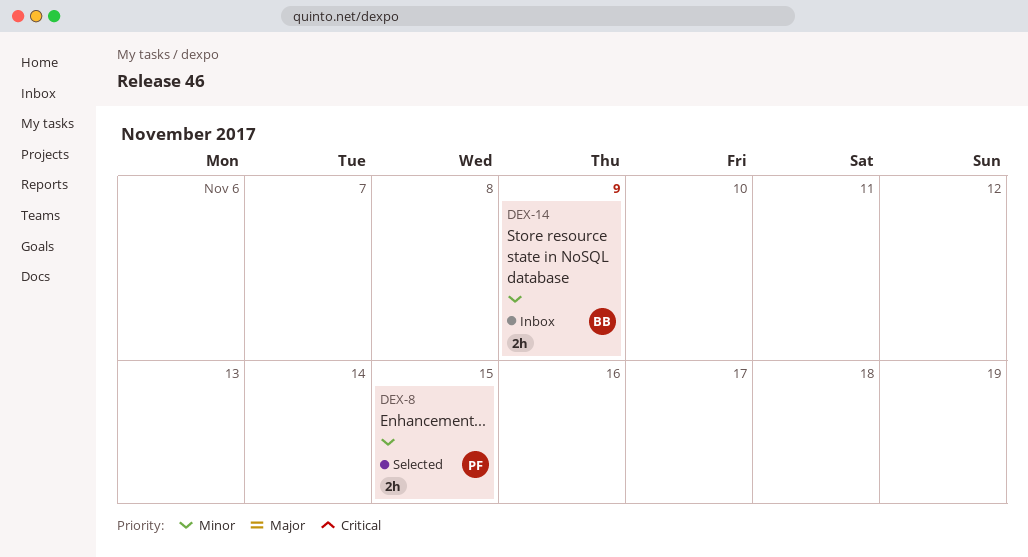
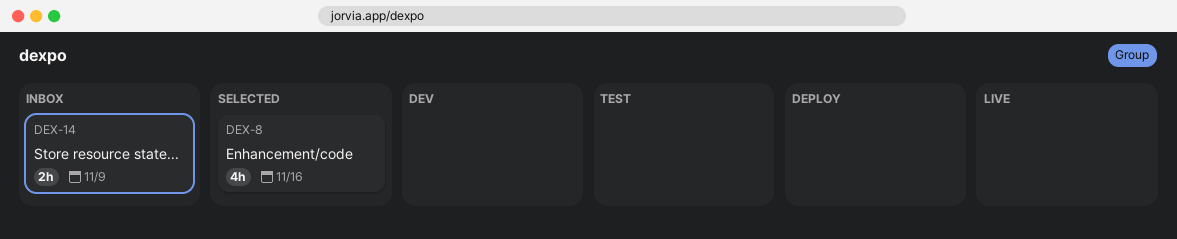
DEX-8, estimate: 2h -> 4h
DEX-8, due: Nov 15 -> Nov 16

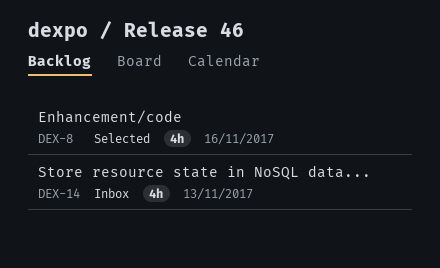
DEX-14, estimate: 2h -> 4h
DEX-14, due: Nov 9 -> Nov 13

